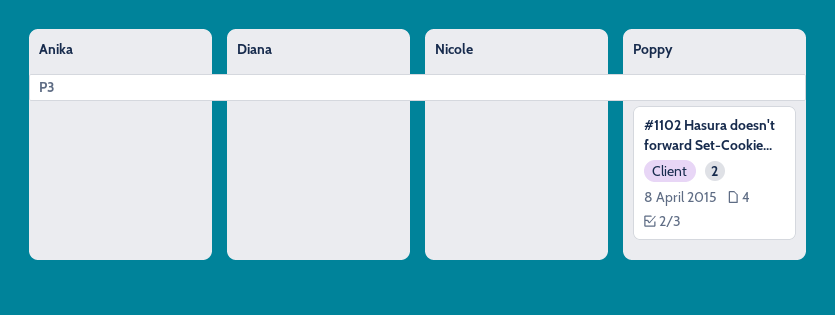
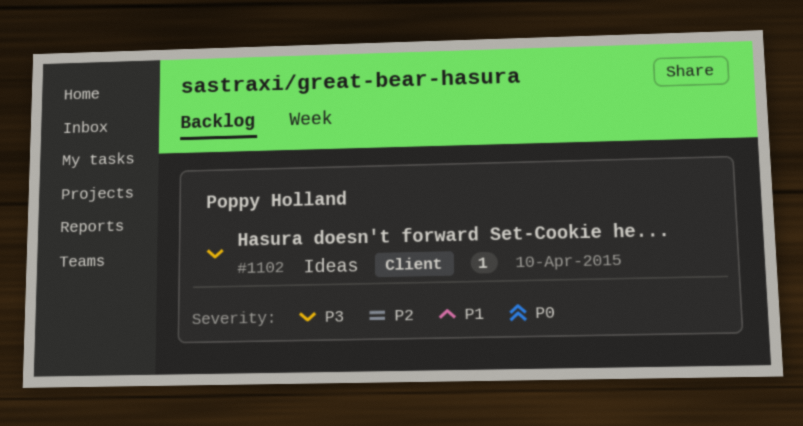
#1102, estimate: 2 -> 1
#1102, due: Apr 8 -> Apr 10

